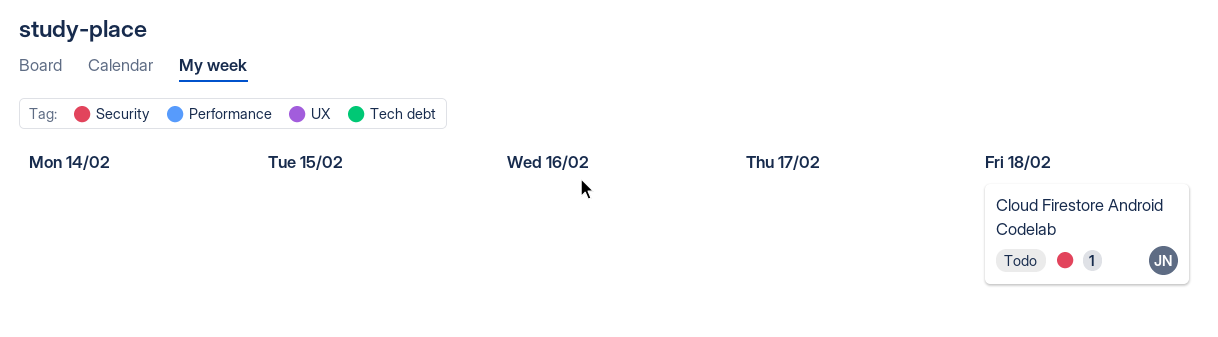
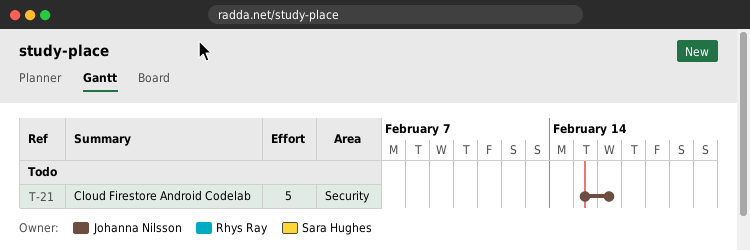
Cloud Firestore Android Codelab, estimate: 1 -> 5
Cloud Firestore Android Codelab, due: Feb 18 -> Feb 16

